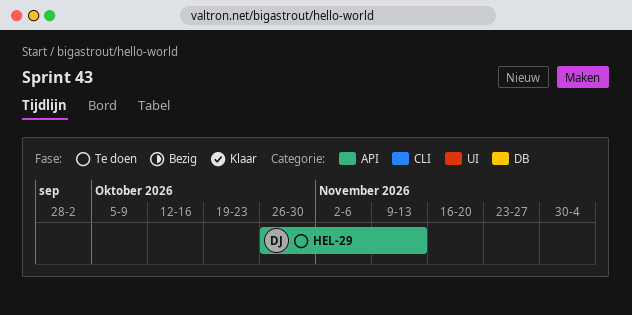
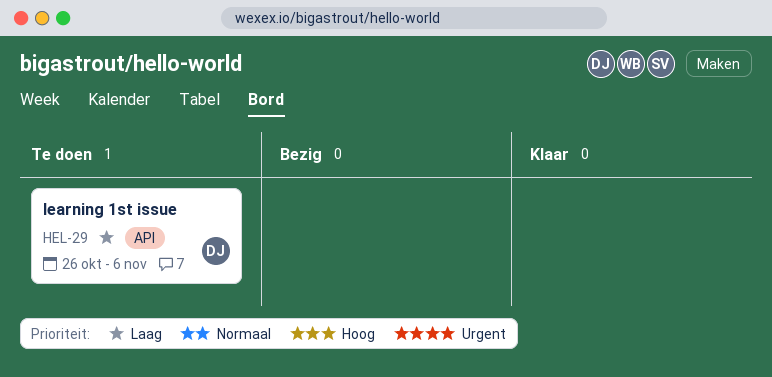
HEL-29, due: Nov 13 -> Nov 6

